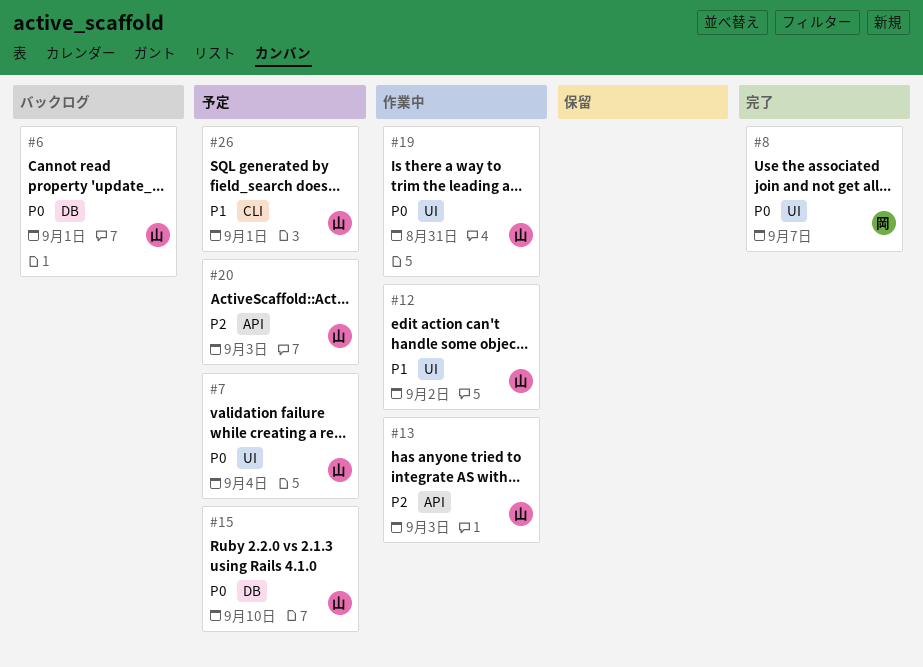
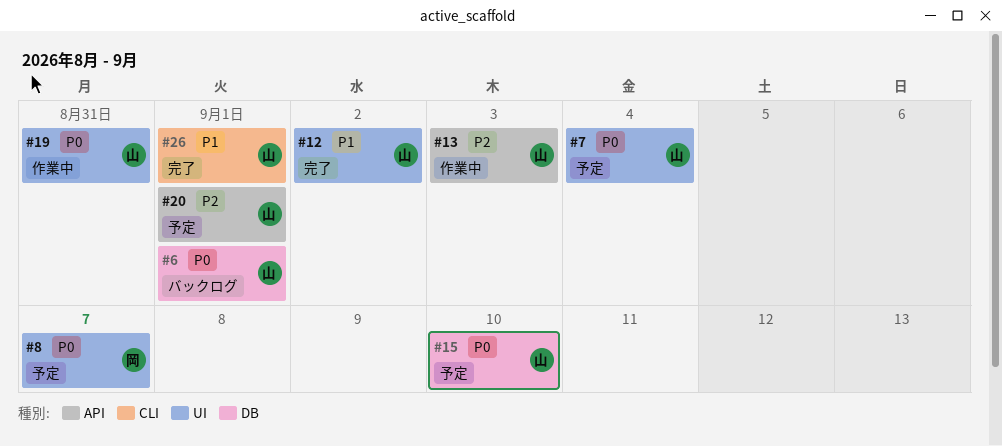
#8, status: 完了 -> 予定
#12, status: 作業中 -> 完了
#20, due: Sep 3 -> Sep 1
#26, status: 予定 -> 完了

